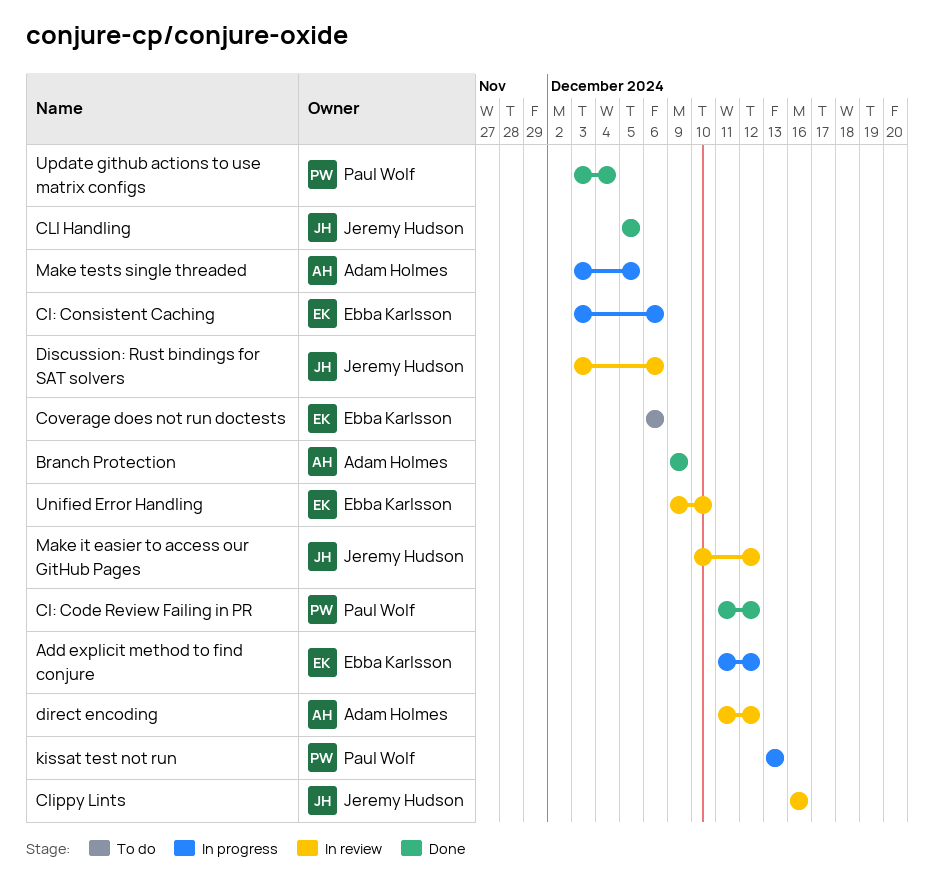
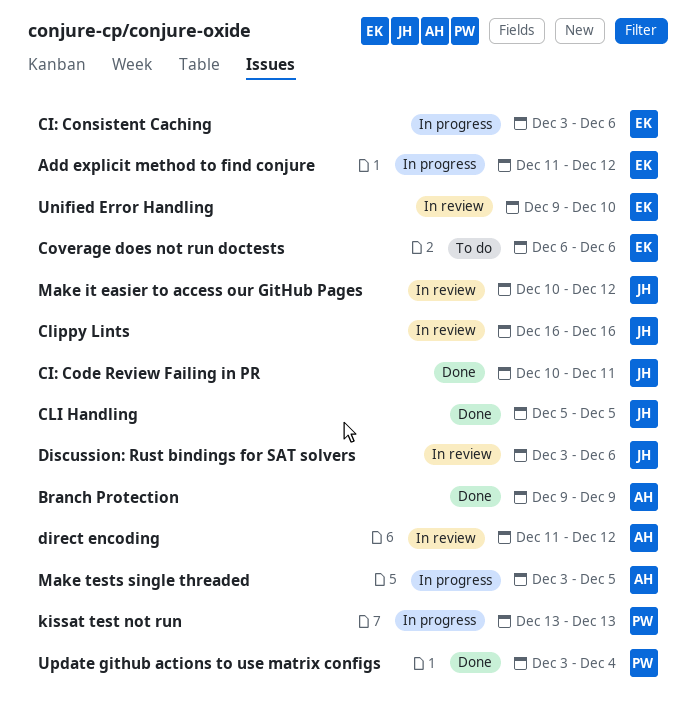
CI: Code Review Failing in PR, owner: Paul Wolf -> Jeremy Hudson
CI: Code Review Failing in PR, start: Dec 11 -> Dec 10
CI: Code Review Failing in PR, due: Dec 12 -> Dec 11

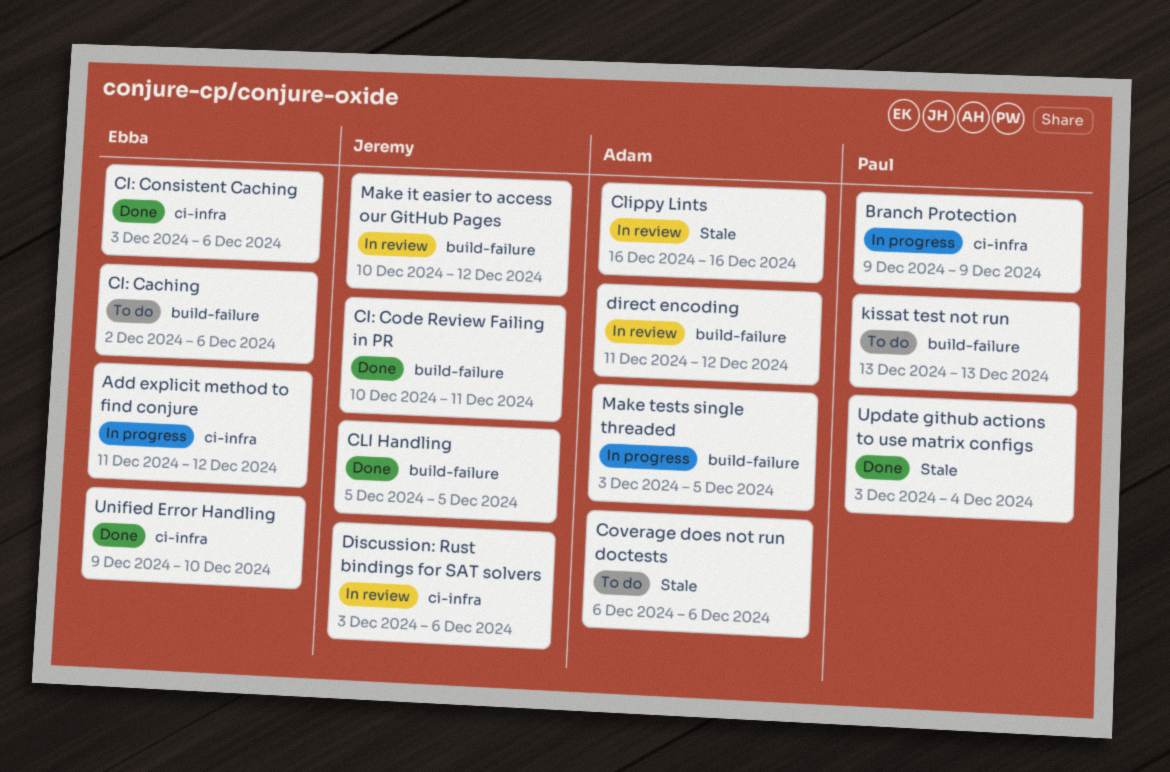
Branch Protection, status: Done -> In progress
Branch Protection, owner: Adam -> Paul
CI: Caching: none -> present
CI: Consistent Caching, status: In progress -> Done
Clippy Lints, owner: Jeremy -> Adam
Coverage does not run doctests, owner: Ebba -> Adam
kissat test not run, status: In progress -> To do
Unified Error Handling, status: In review -> Done

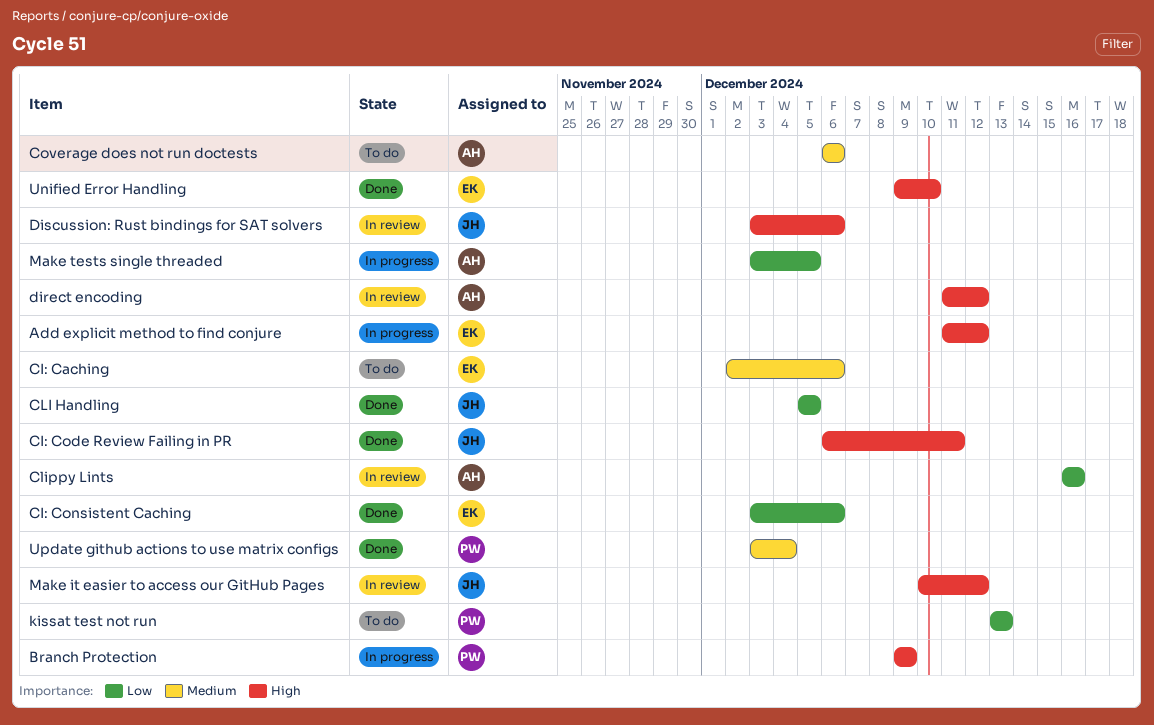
CI: Code Review Failing in PR, start: Dec 10 -> Dec 6

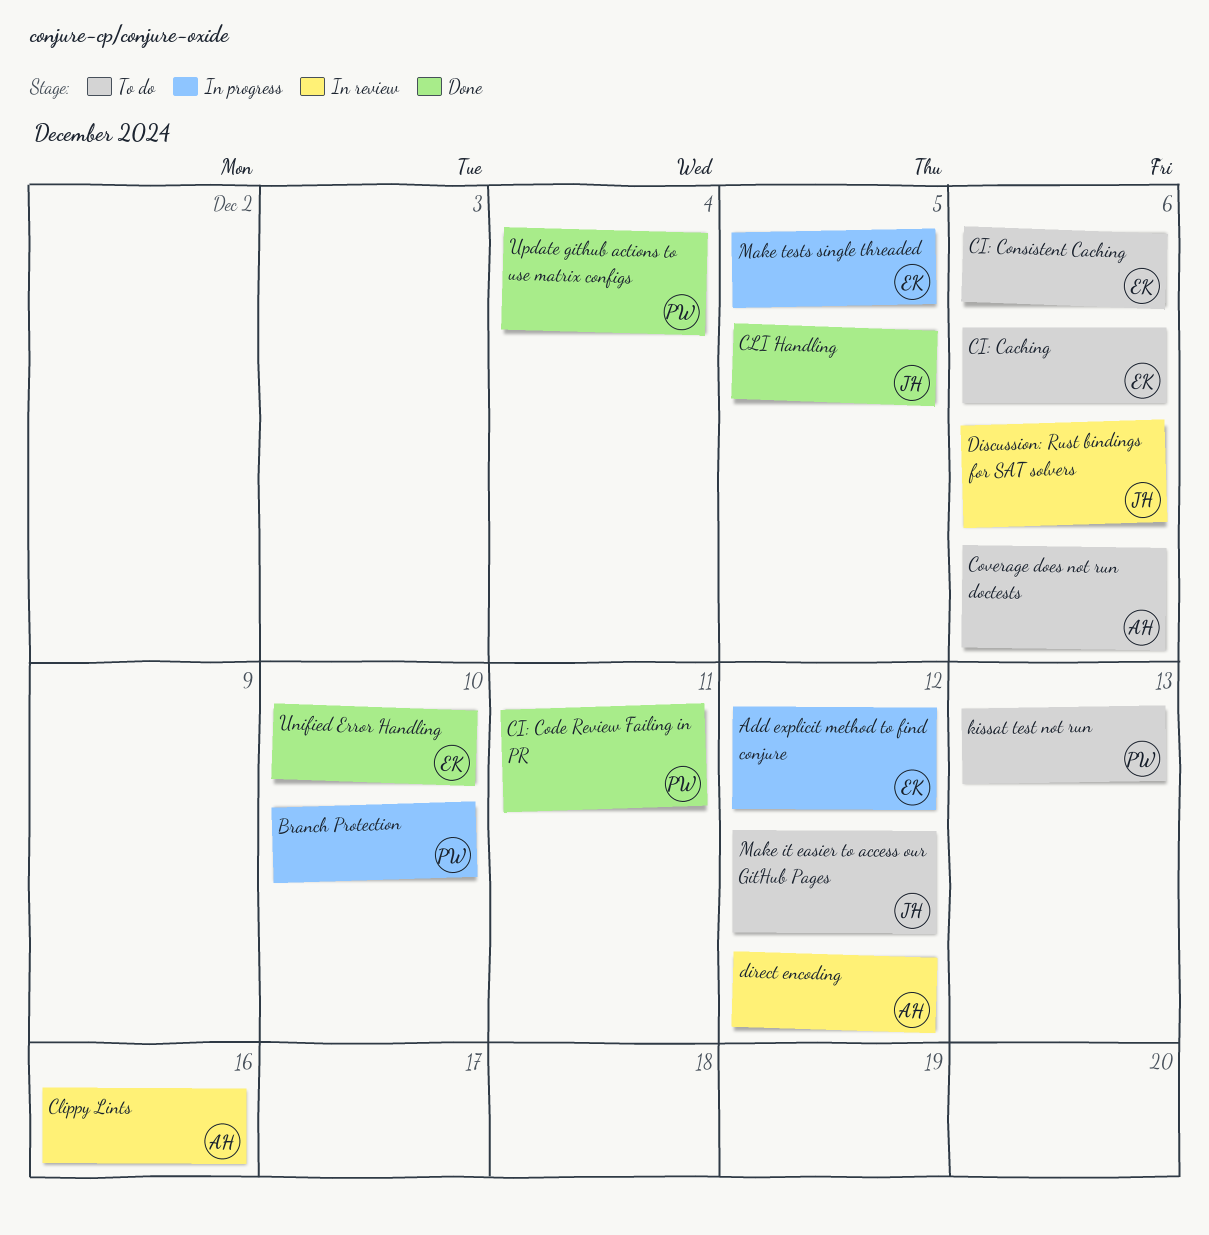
Branch Protection, due: Dec 9 -> Dec 10
CI: Code Review Failing in PR, owner: JH -> PW
CI: Consistent Caching, status: Done -> To do
Make it easier to access our GitHub Pages, status: In review -> To do
Make tests single threaded, owner: AH -> EK

